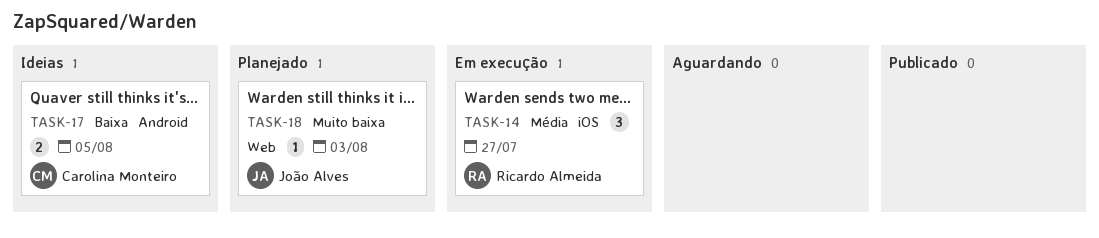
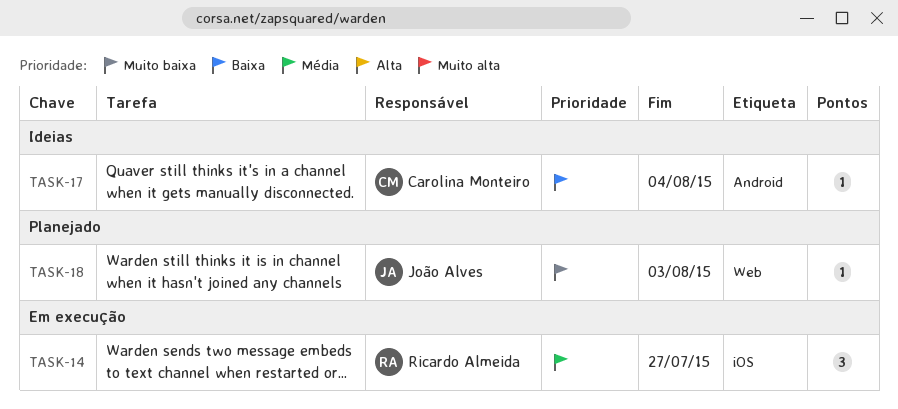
TASK-17, estimate: 2 -> 1
TASK-17, due: Aug 5 -> Aug 4

